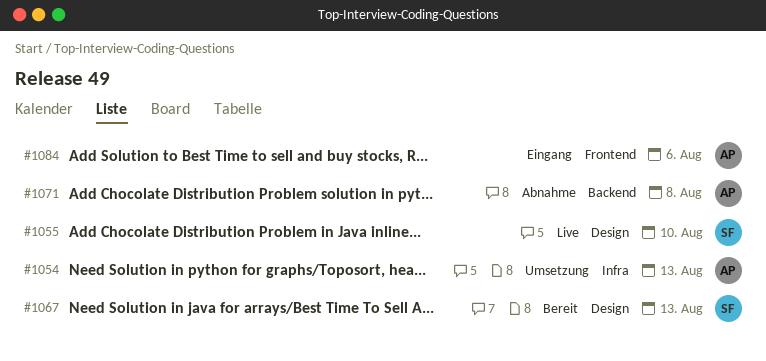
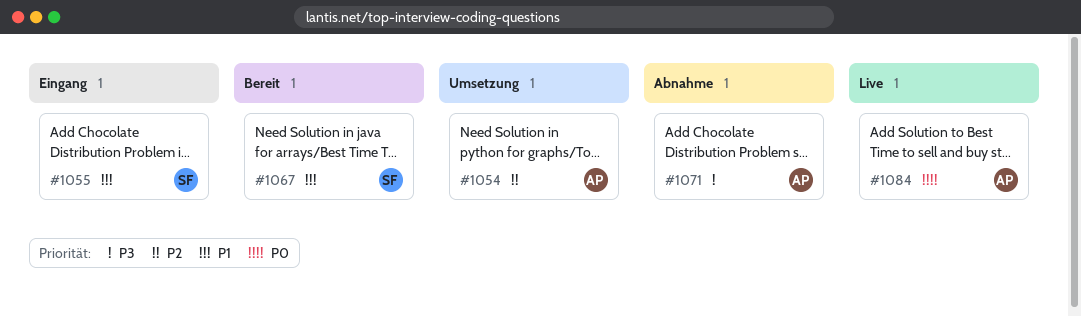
#1055, status: Live -> Eingang
#1084, status: Eingang -> Live

